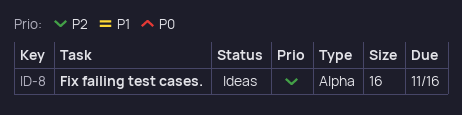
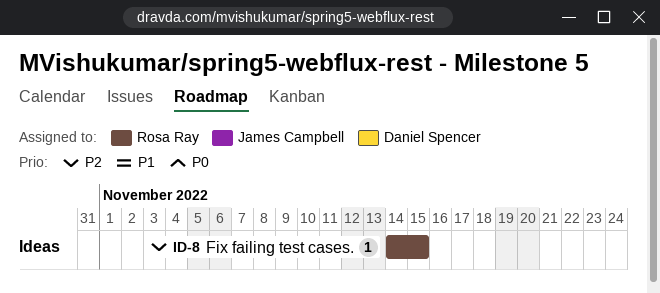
ID-8, estimate: 16 -> 1
ID-8, due: Nov 16 -> Nov 15

